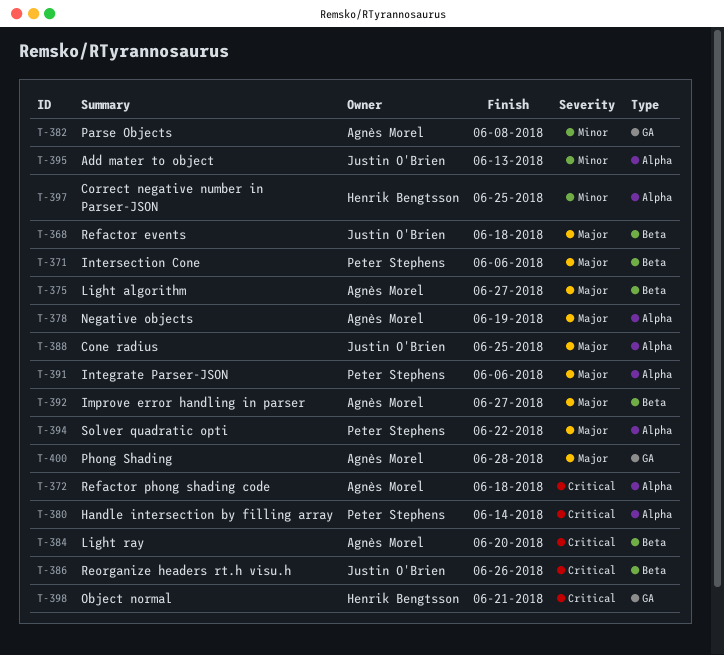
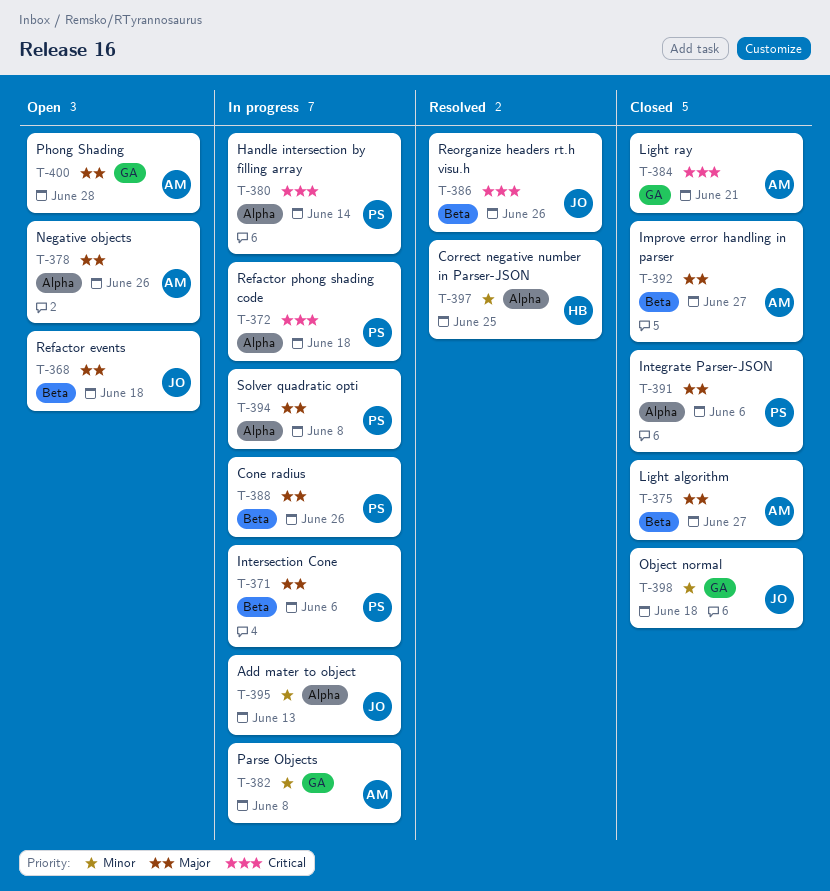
T-372, owner: Agnès Morel -> Peter Stephens
T-378, due: Jun 19 -> Jun 26
T-384, label: Beta -> GA
T-384, due: Jun 20 -> Jun 21
T-388, owner: Justin O'Brien -> Peter Stephens
T-388, label: Alpha -> Beta
T-388, due: Jun 25 -> Jun 26
T-394, due: Jun 22 -> Jun 8
T-398, owner: Henrik Bengtsson -> Justin O'Brien
T-398, priority: Critical -> Minor
T-398, due: Jun 21 -> Jun 18

